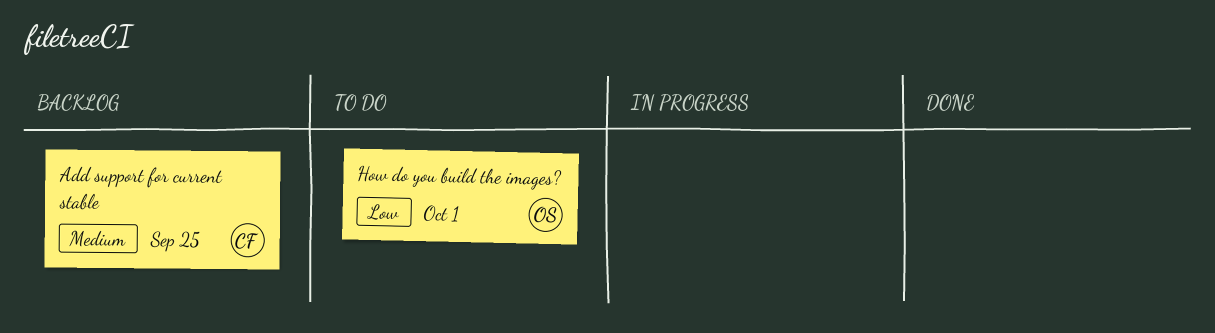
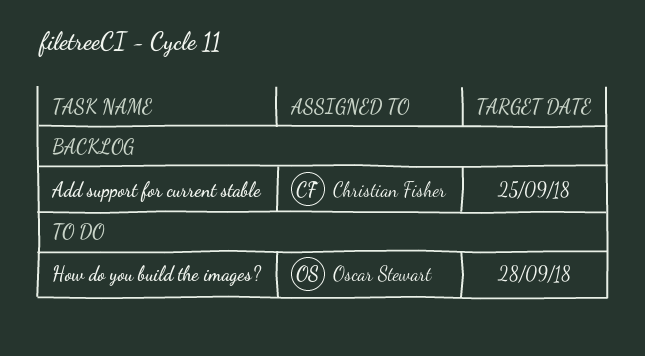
How do you build the images?, due: Oct 1 -> Sep 28

